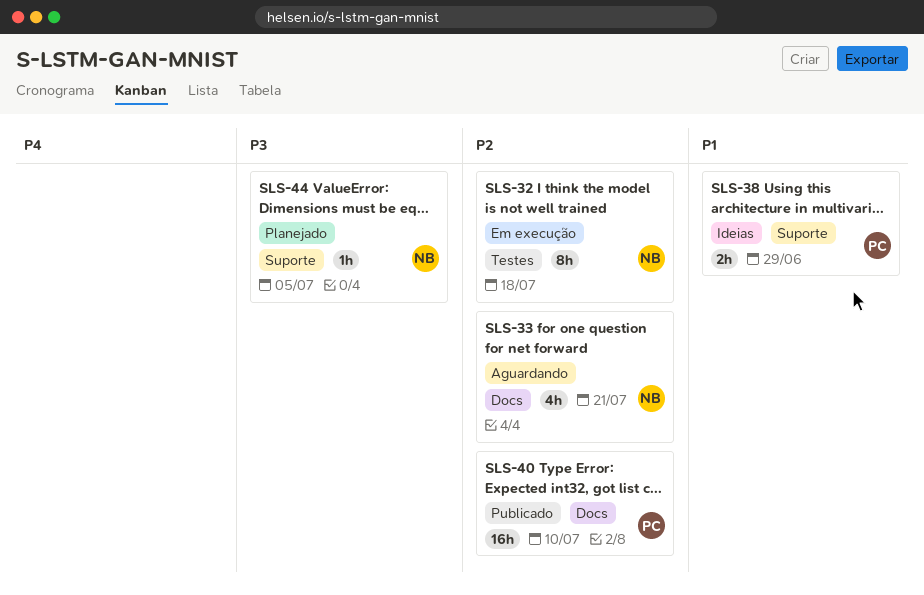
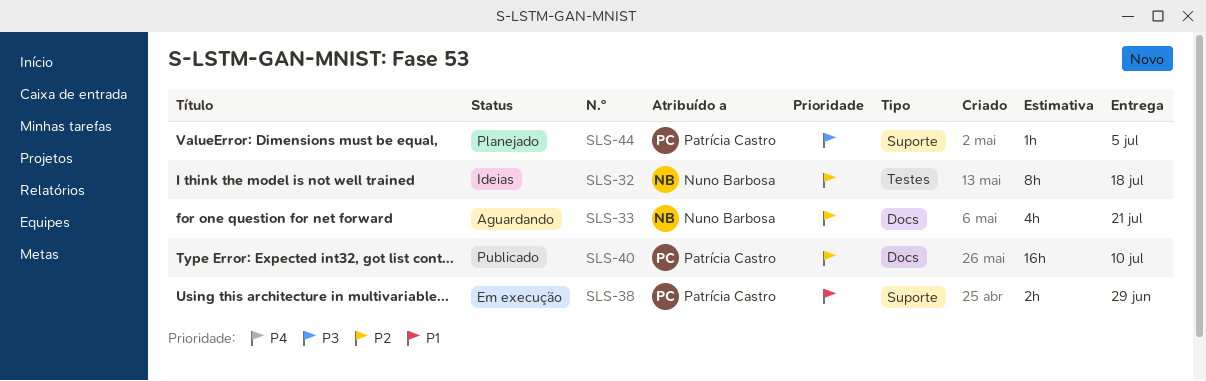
SLS-32, status: Em execução -> Ideias
SLS-38, status: Ideias -> Em execução
SLS-44, owner: Nuno Barbosa -> Patrícia Castro

